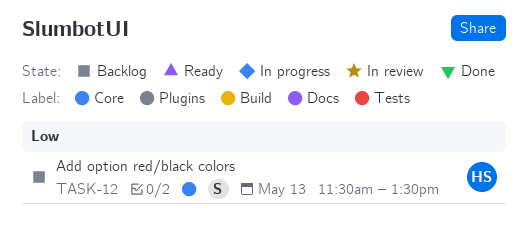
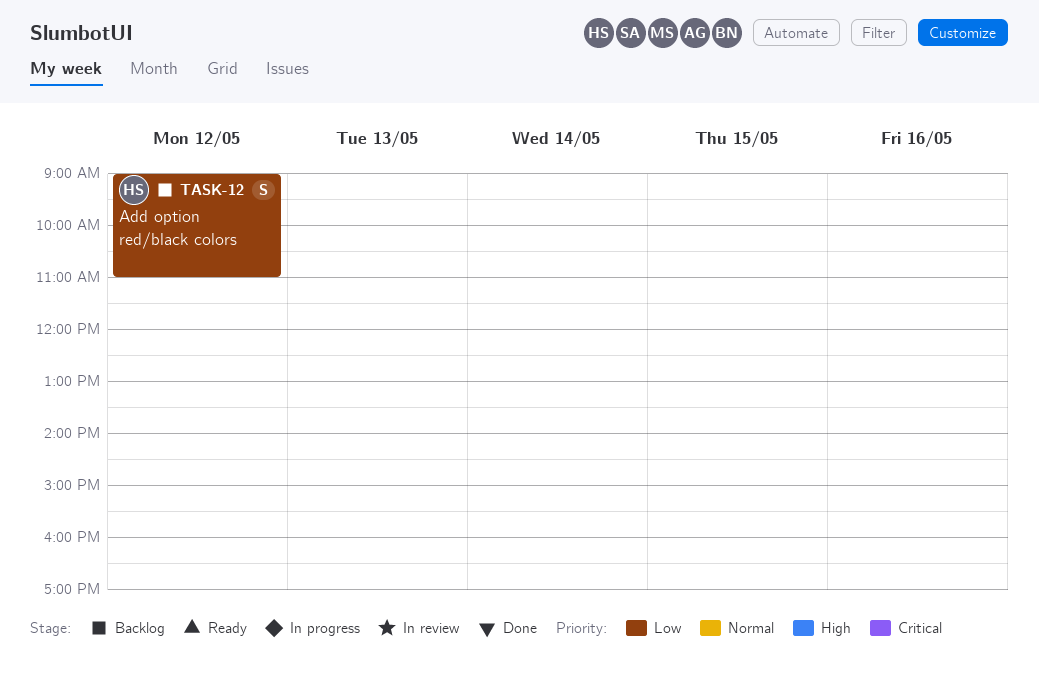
TASK-12, day: May 13 -> May 12
TASK-12, begins: 11:30 -> 09:00
TASK-12, ends: 13:30 -> 11:00

